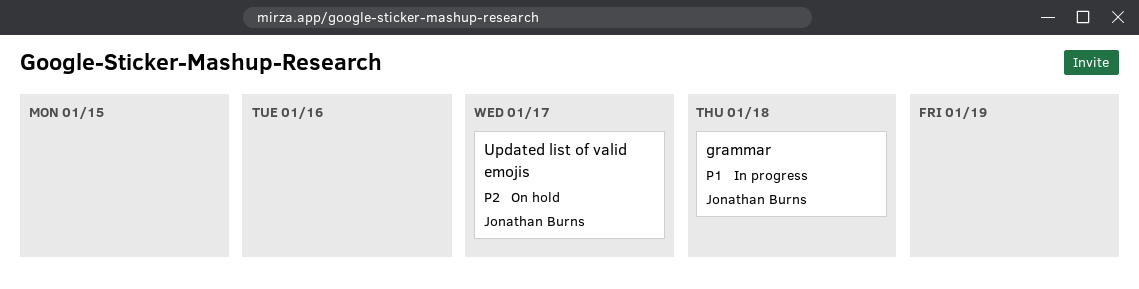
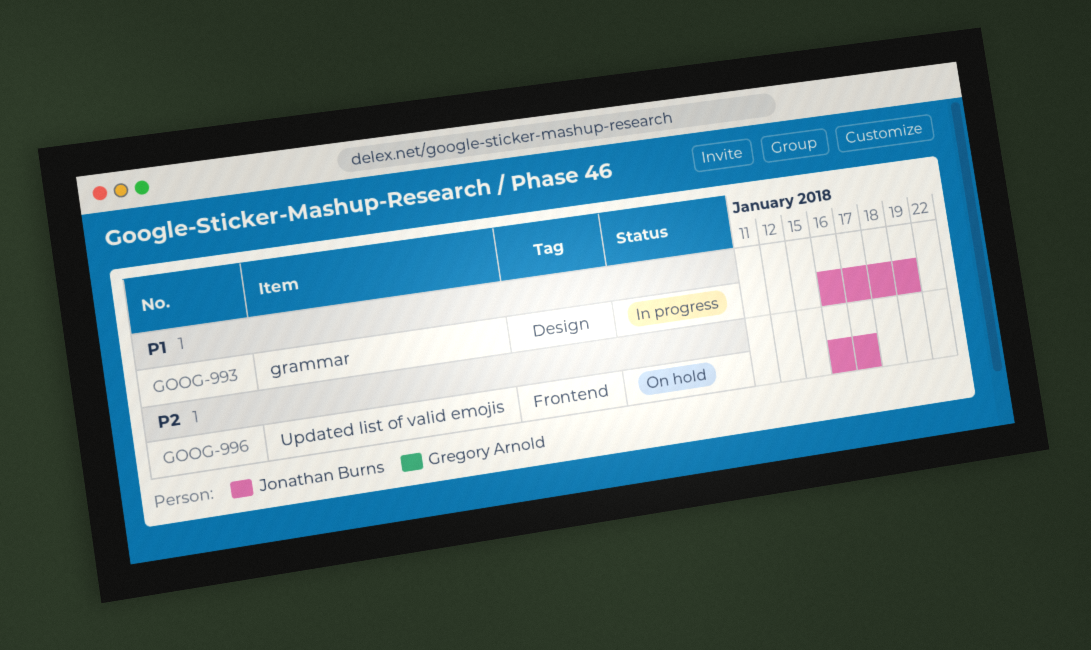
grammar, due: Jan 18 -> Jan 19

